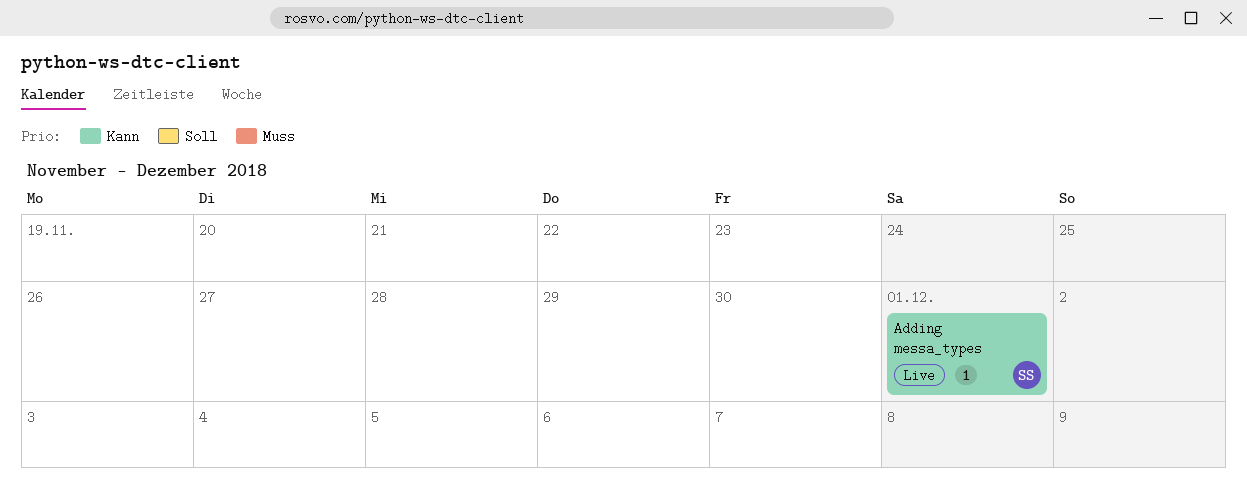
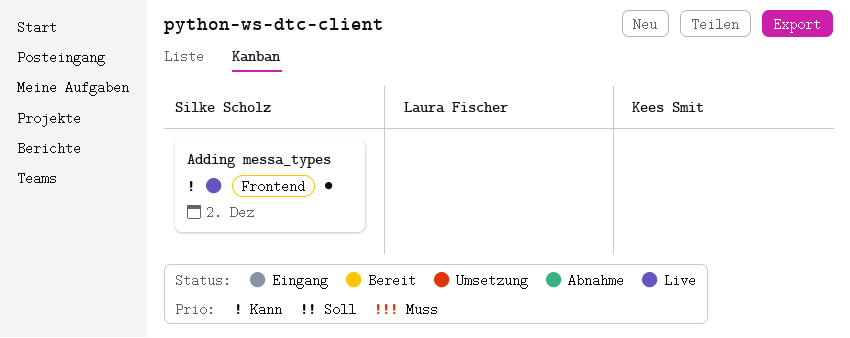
Adding messa_types, due: Dec 1 -> Dec 2

